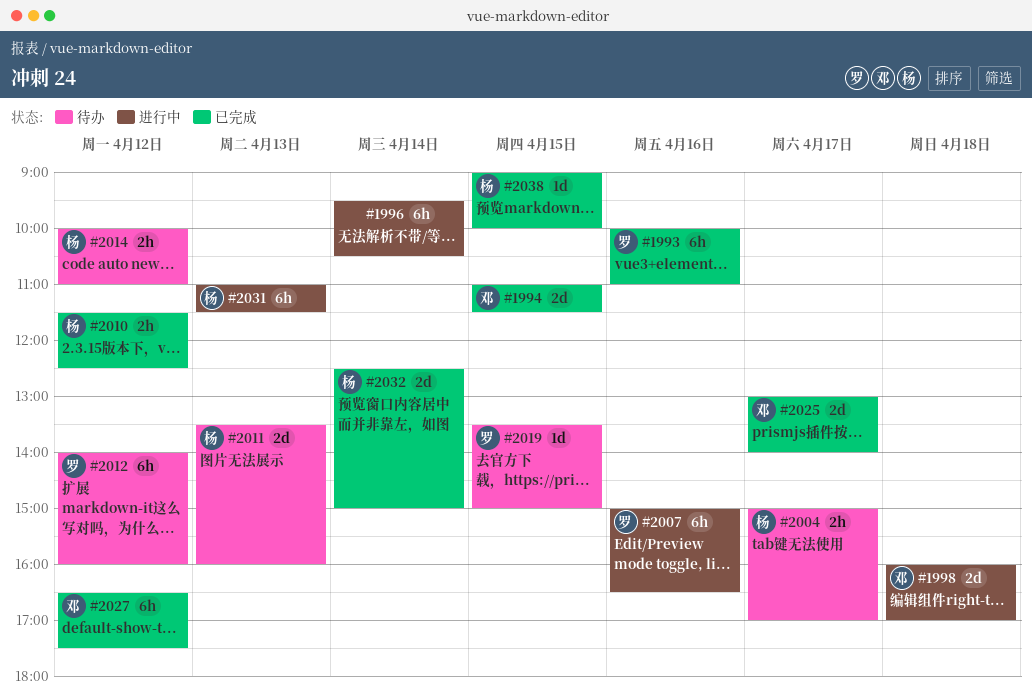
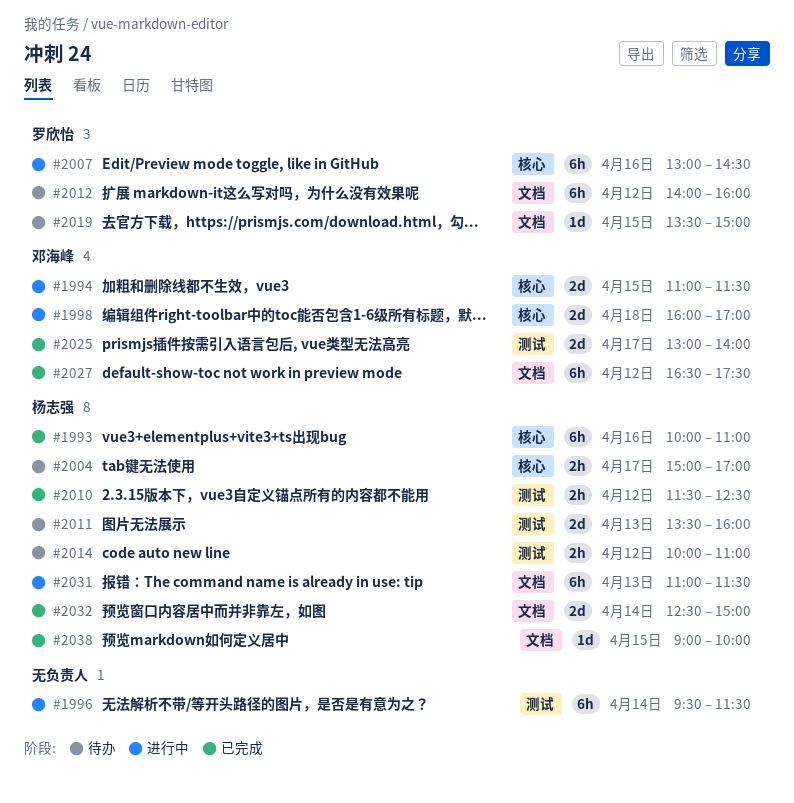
#1993, owner: 罗欣怡 -> 杨志强
#1994, status: 已完成 -> 进行中
#1996, ends: 10:30 -> 11:30
#2007, begins: 15:00 -> 13:00
#2007, ends: 16:30 -> 14:30

